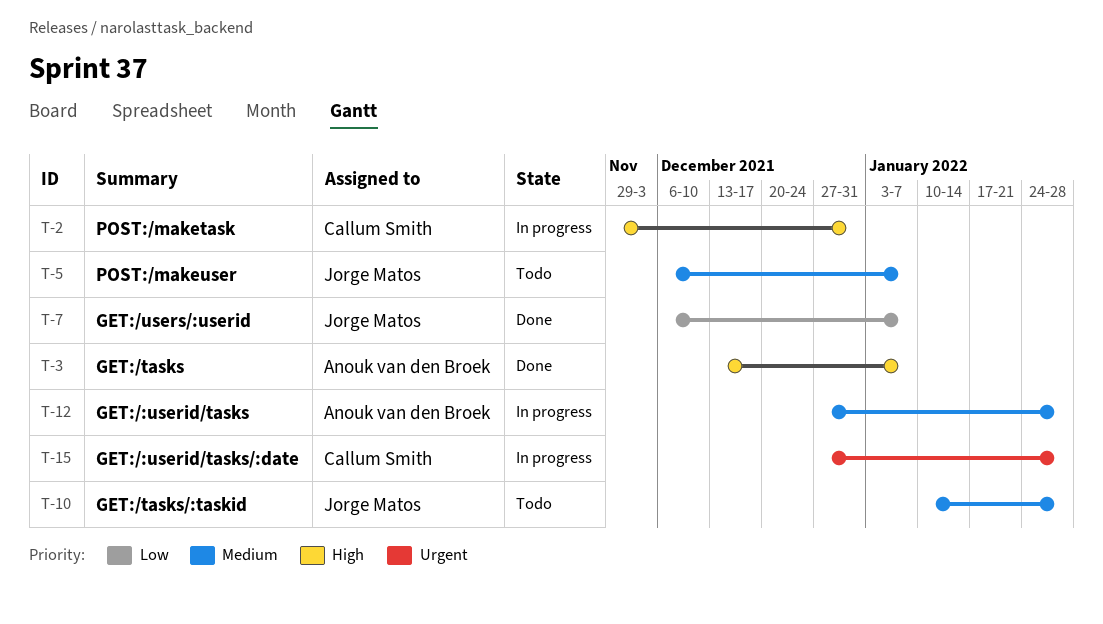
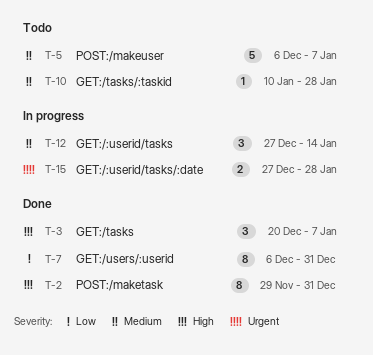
T-2, status: In progress -> Done
T-3, start: Dec 13 -> Dec 20
T-7, due: Jan 7 -> Dec 31
T-12, due: Jan 28 -> Jan 14

